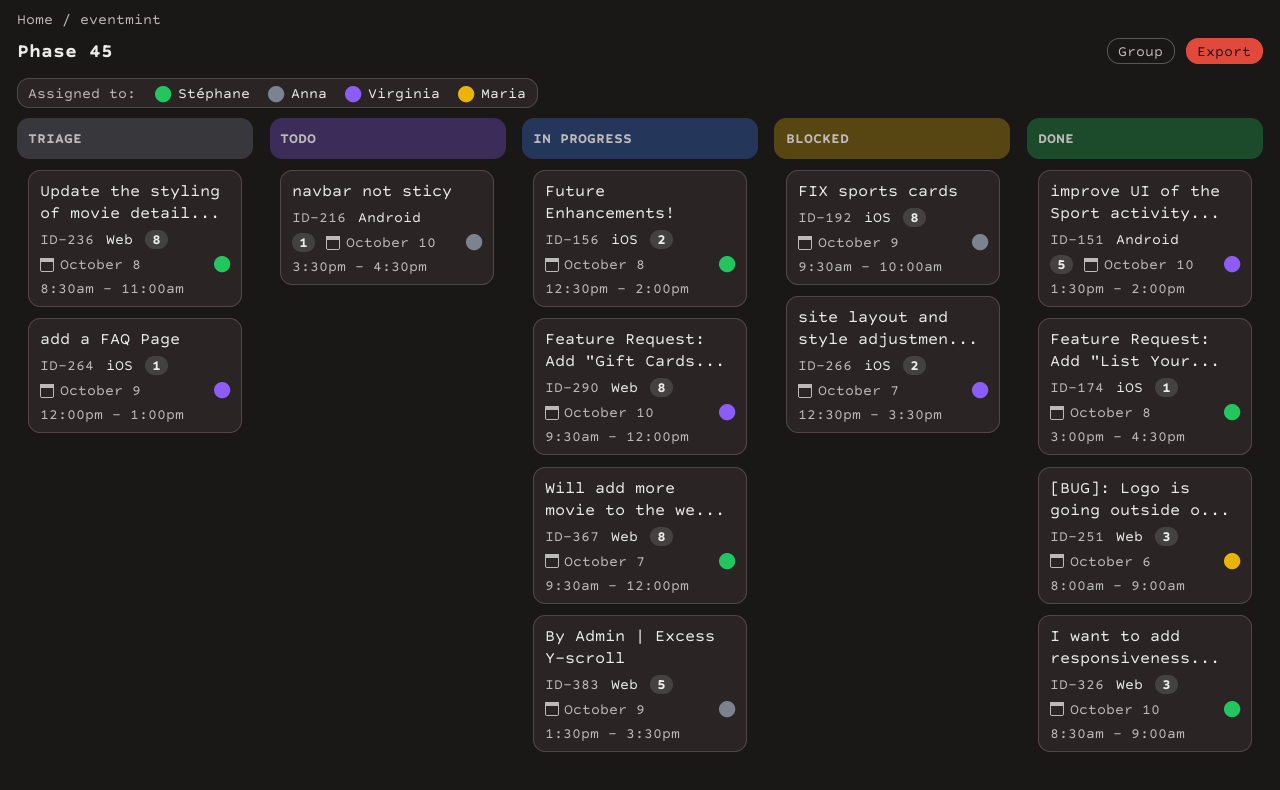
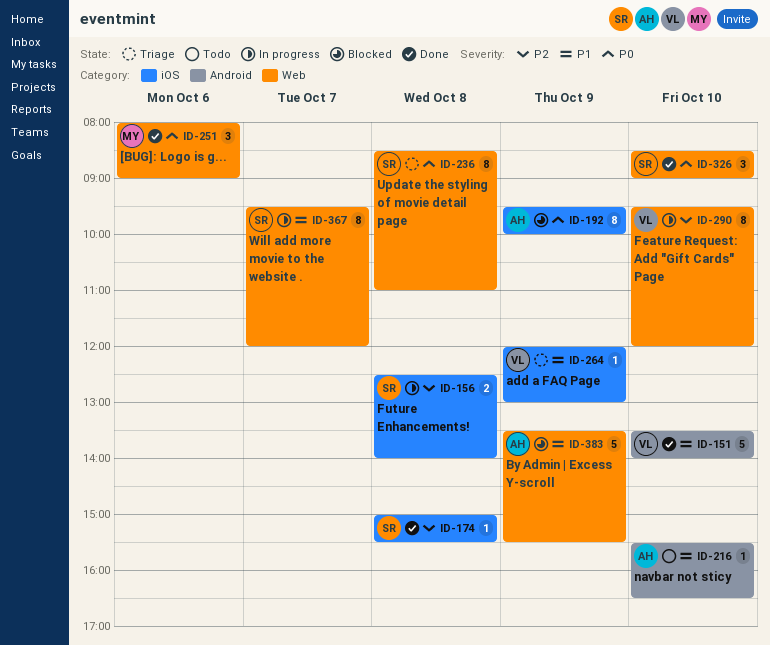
ID-174, ends: 16:30 -> 15:30
ID-266: present -> none
ID-383, status: In progress -> Blocked

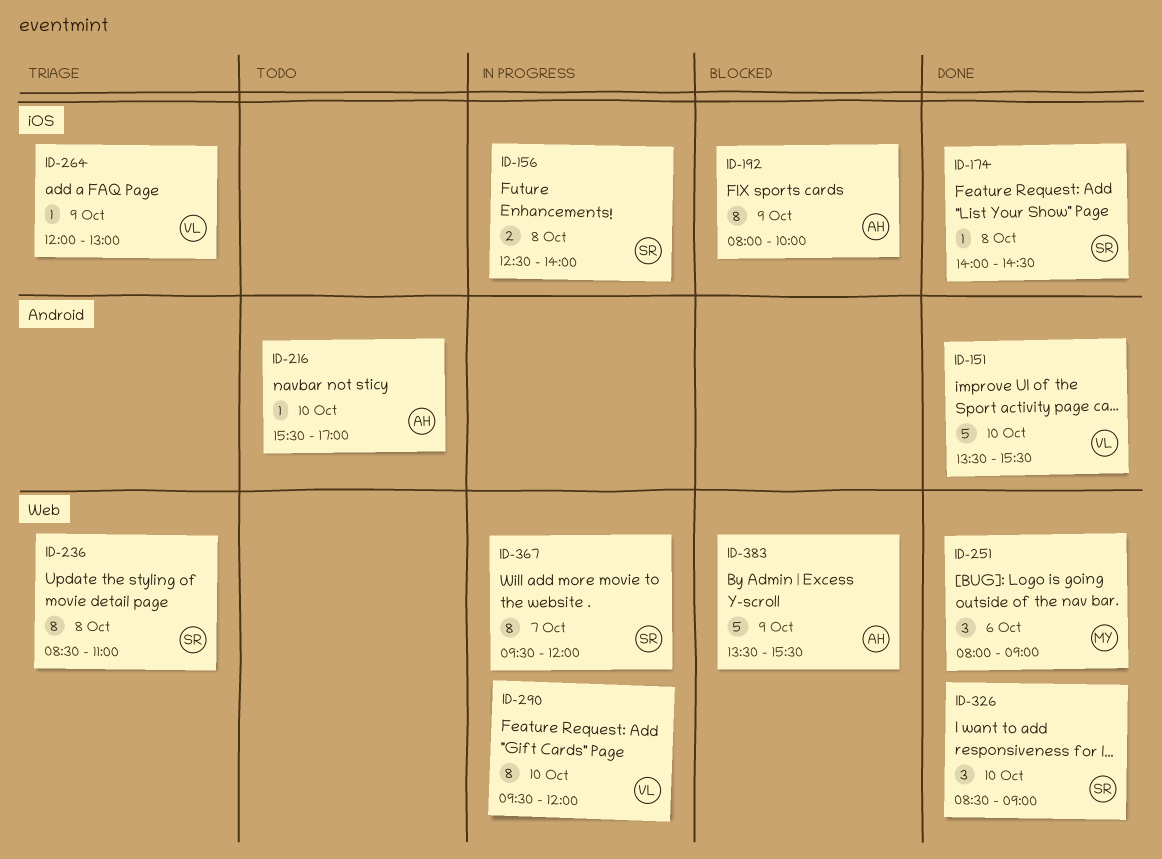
ID-151, ends: 14:00 -> 15:30
ID-174, begins: 15:00 -> 14:00
ID-174, ends: 15:30 -> 14:30
ID-192, begins: 09:30 -> 08:00
ID-216, ends: 16:30 -> 17:00

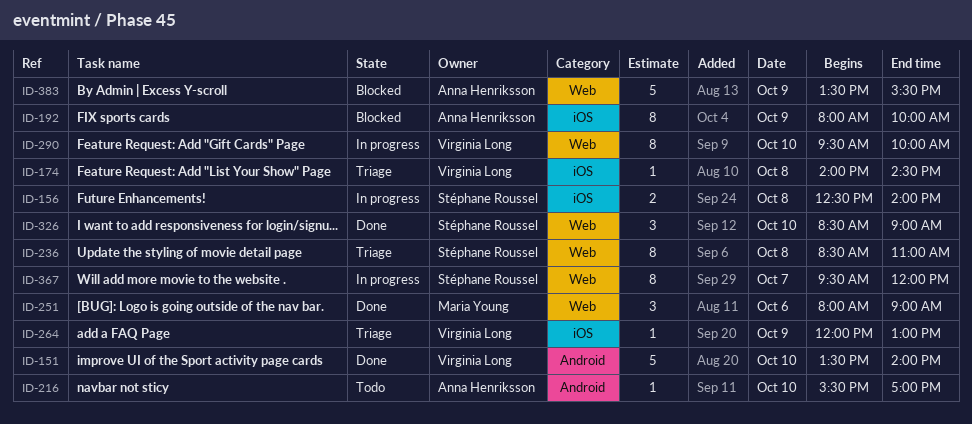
ID-151, ends: 15:30 -> 14:00
ID-174, status: Done -> Triage
ID-174, owner: Stéphane Roussel -> Virginia Long
ID-290, ends: 12:00 -> 10:00

